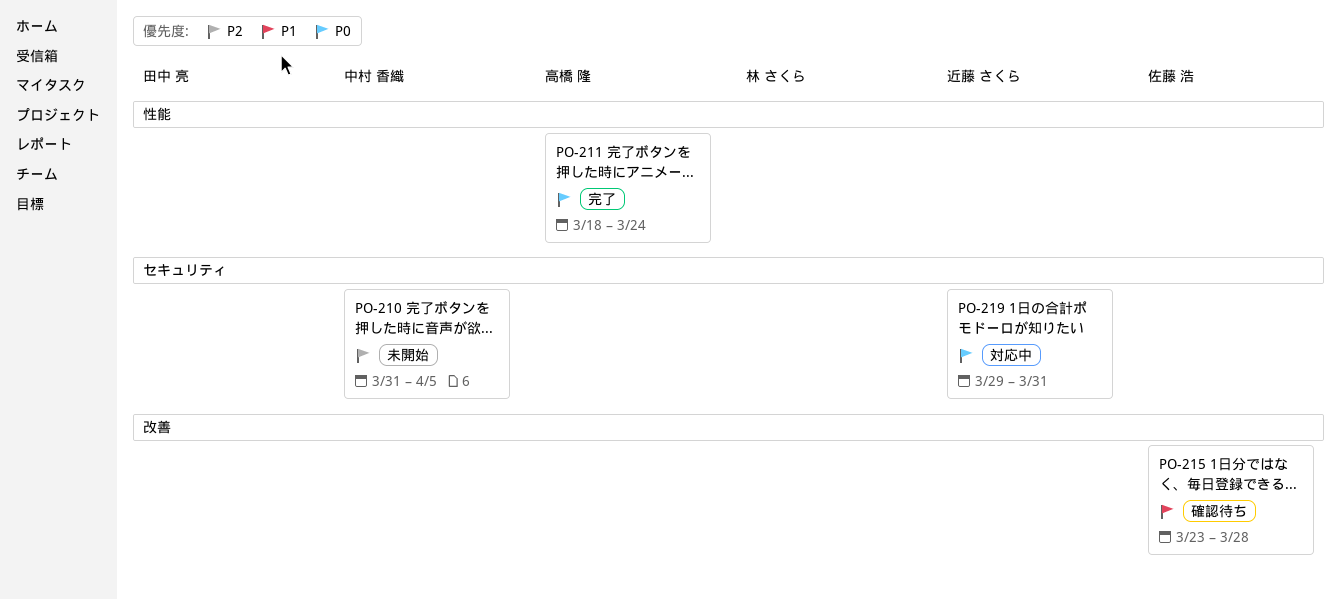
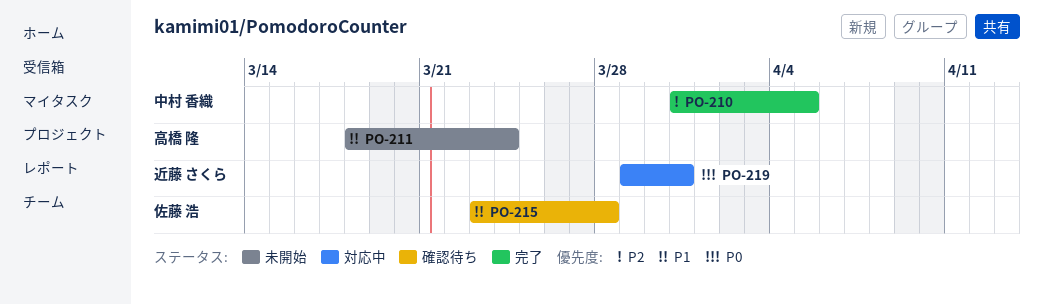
PO-210, status: 未開始 -> 完了
PO-211, status: 完了 -> 未開始
PO-211, priority: P0 -> P1

